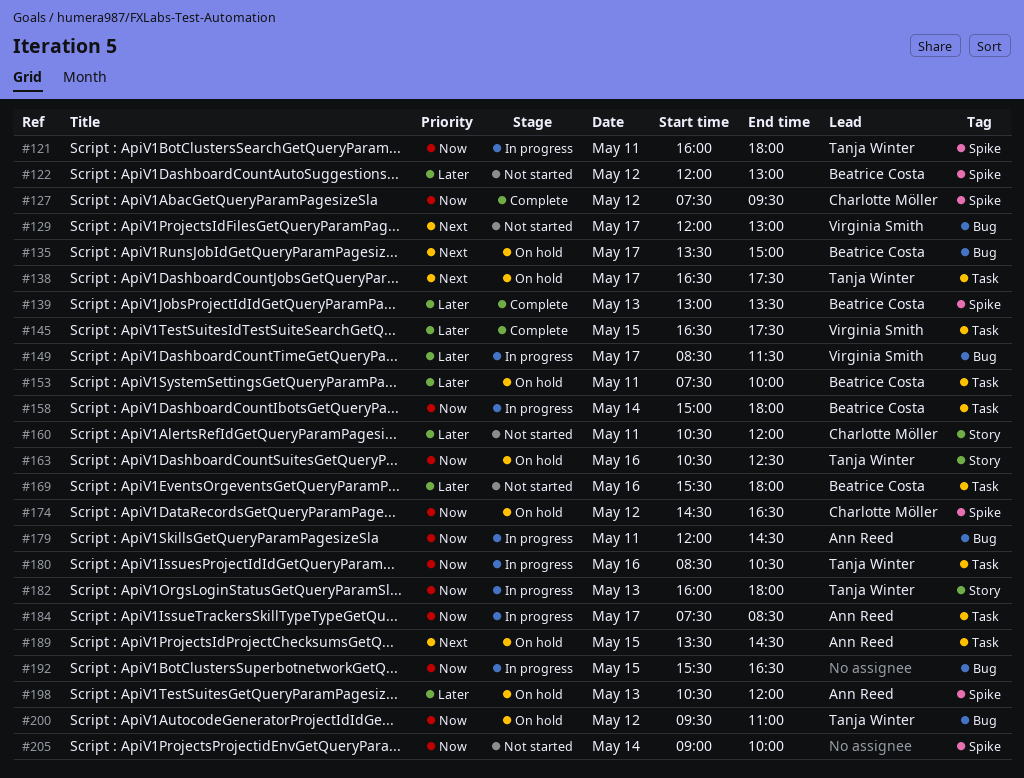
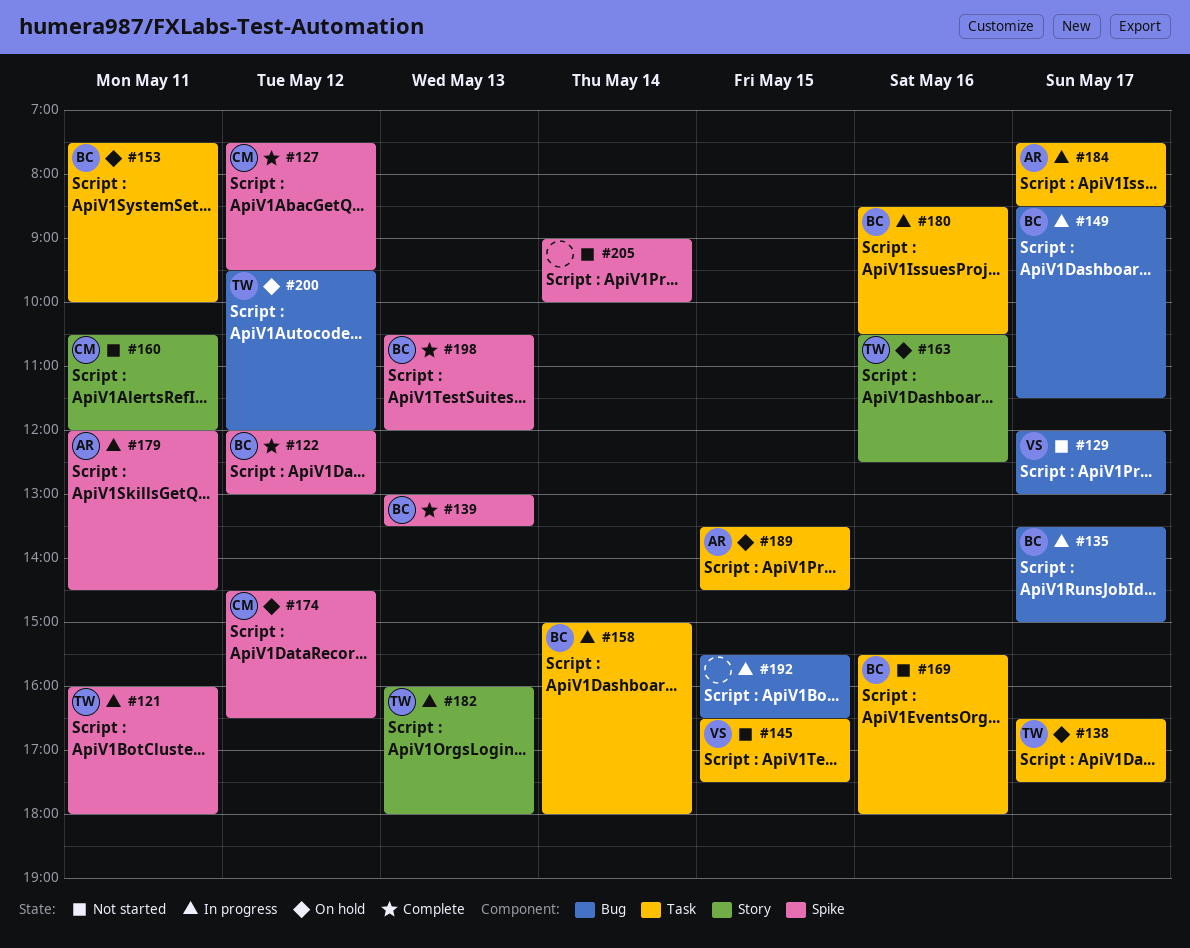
#122, status: Not started -> Complete
#135, status: On hold -> In progress
#145, status: Complete -> Not started
#149, owner: Virginia Smith -> Beatrice Costa
#179, label: Bug -> Spike
#180, owner: Tanja Winter -> Beatrice Costa
#198, status: On hold -> Complete
#198, owner: Ann Reed -> Beatrice Costa
#200, ends: 11:00 -> 12:00

